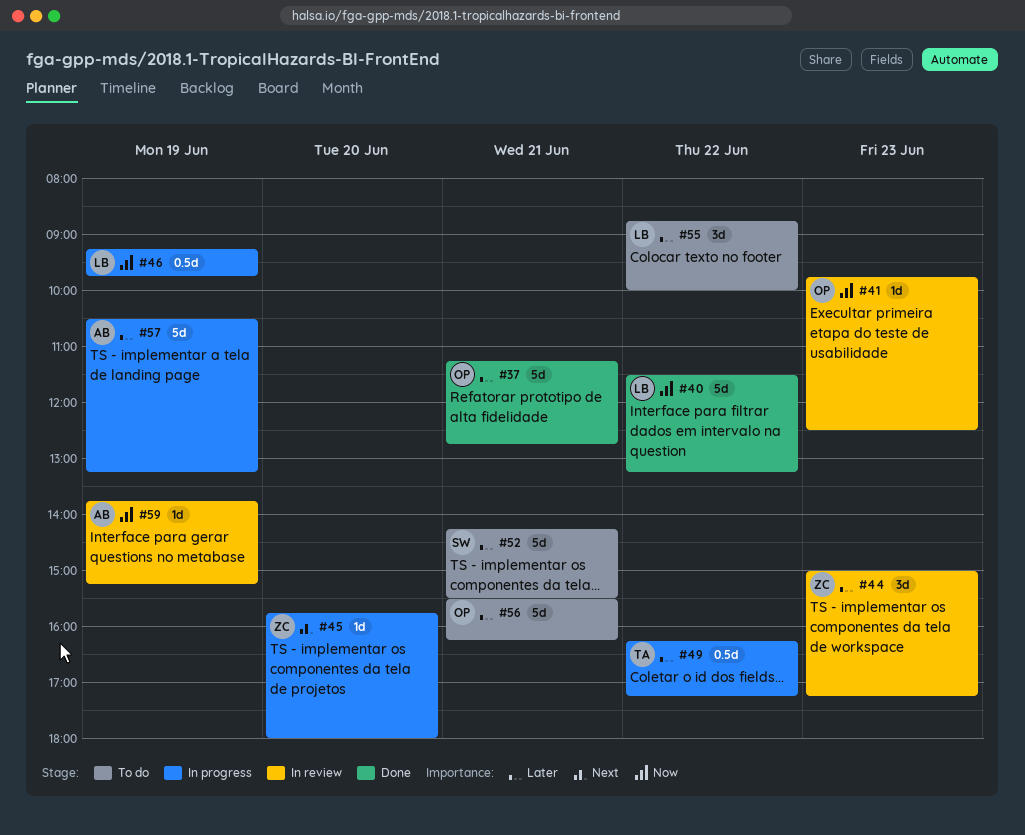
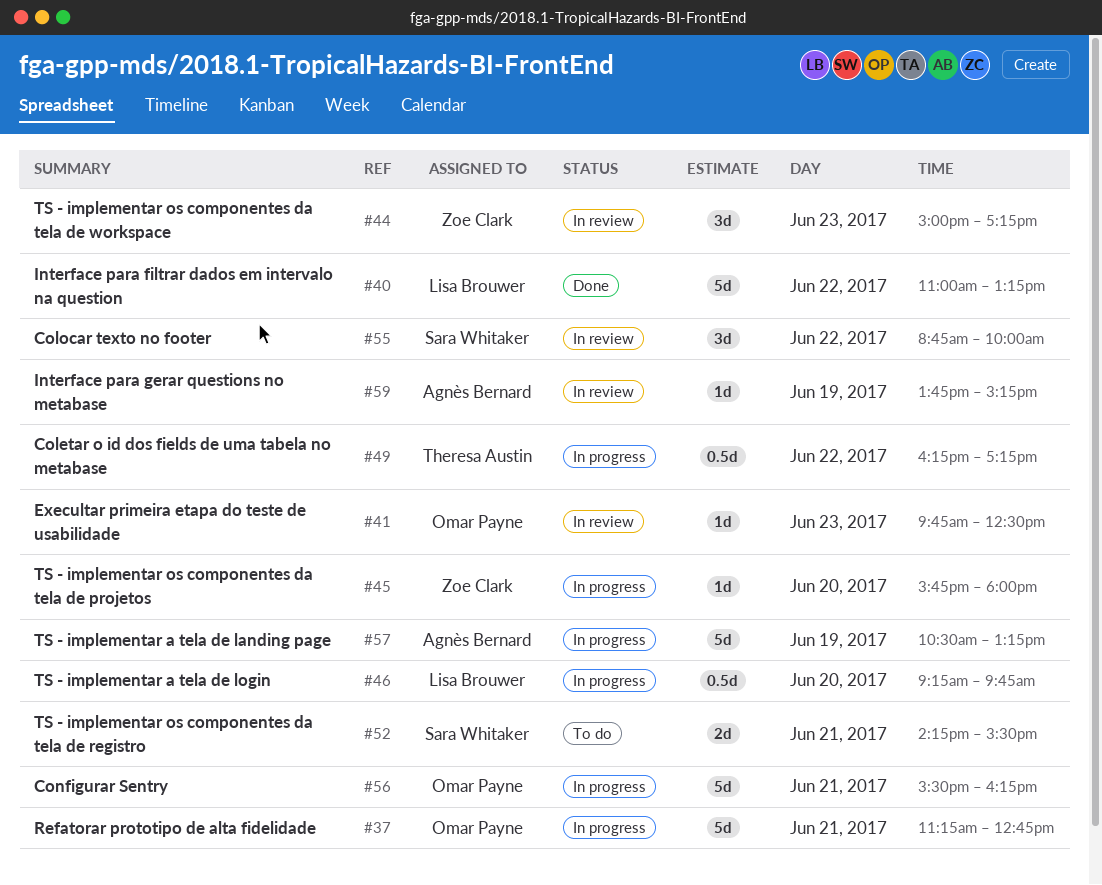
#37, status: Done -> In progress
#40, begins: 11:30 -> 11:00
#46, day: Jun 19 -> Jun 20
#52, estimate: 5d -> 2d
#55, status: To do -> In review
#55, owner: Lisa Brouwer -> Sara Whitaker
#56, status: To do -> In progress

